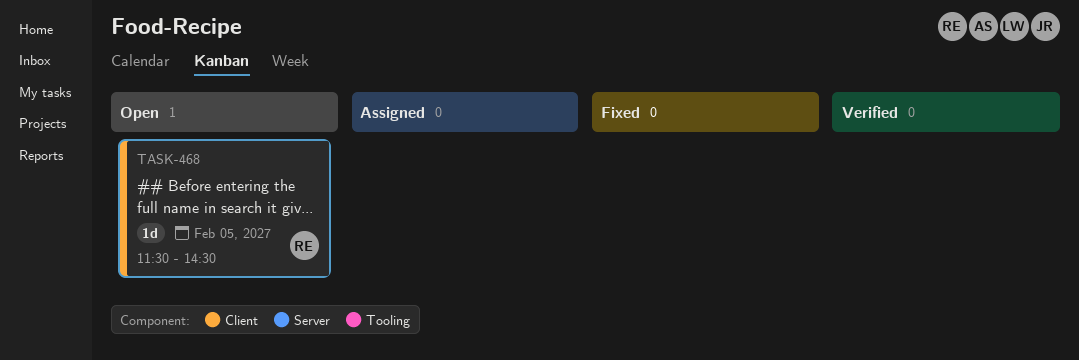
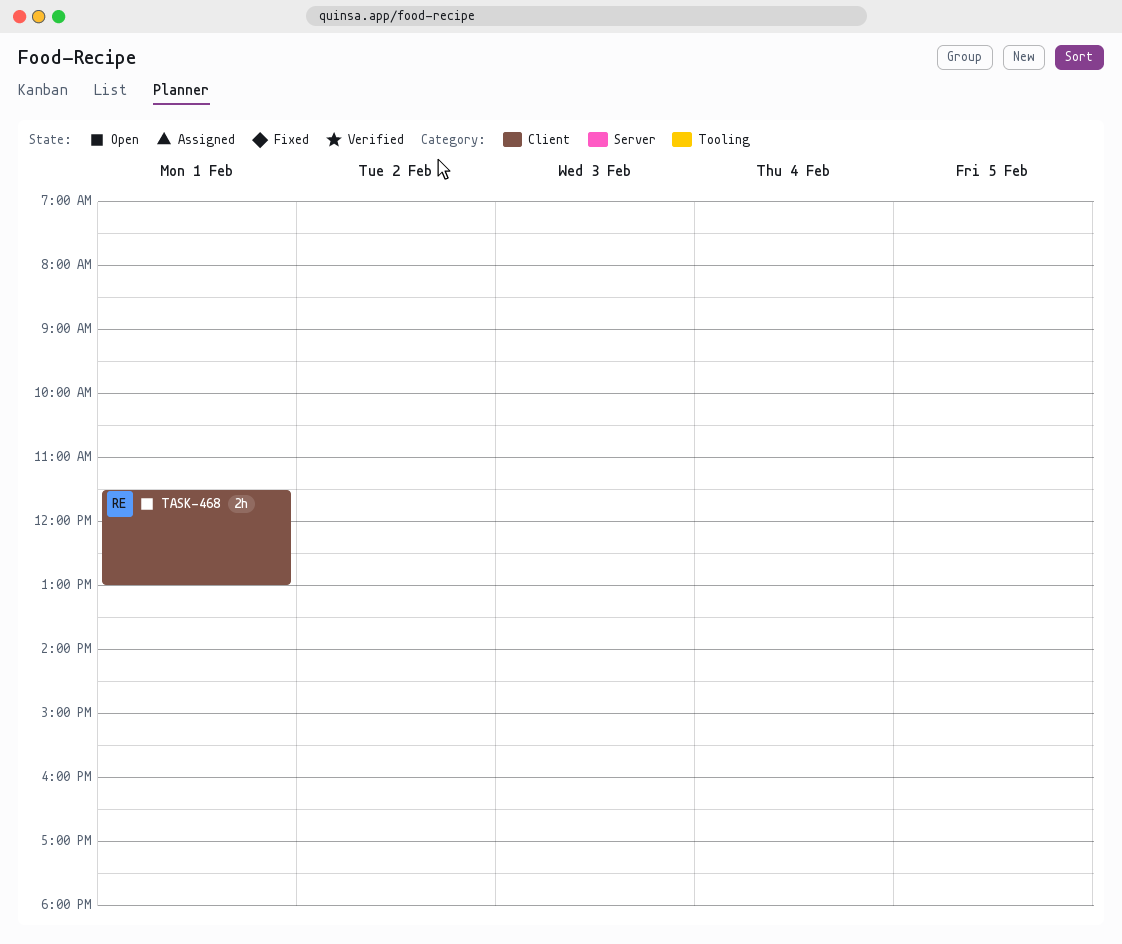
TASK-468, estimate: 1d -> 2h
TASK-468, day: Feb 5 -> Feb 1
TASK-468, ends: 14:30 -> 13:00

